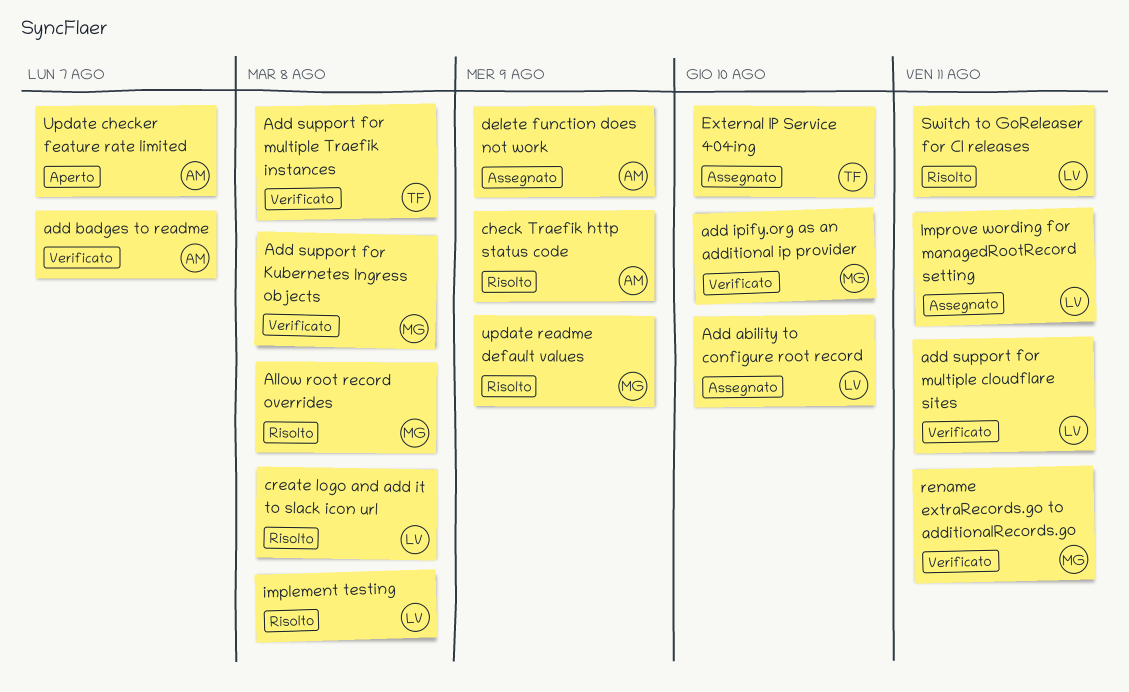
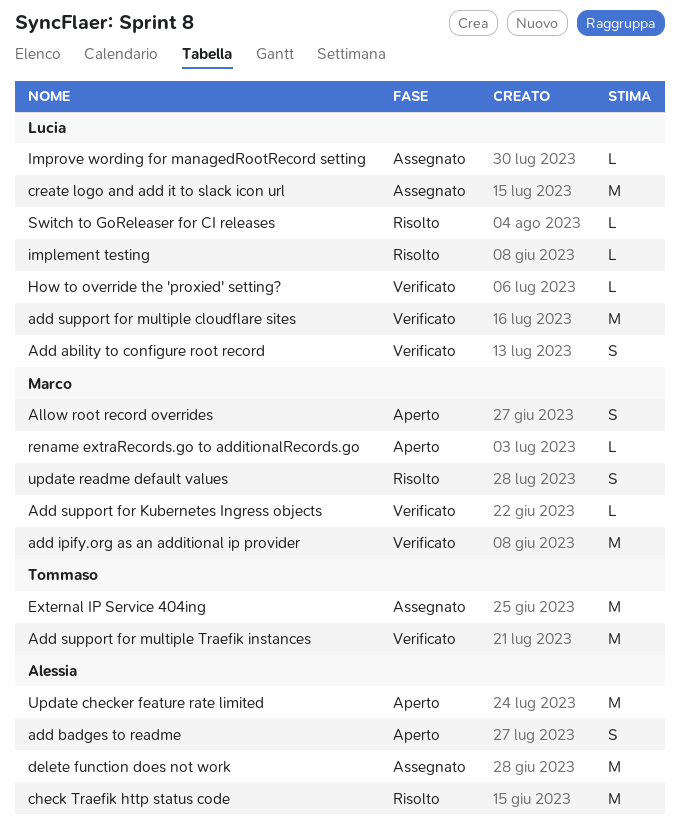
Add ability to configure root record, status: Assegnato -> Verificato
add badges to readme, status: Verificato -> Aperto
Allow root record overrides, status: Risolto -> Aperto
create logo and add it to slack icon url, status: Risolto -> Assegnato
How to override the 'proxied' setting?: none -> present
rename extraRecords.go to additionalRecords.go, status: Verificato -> Aperto

